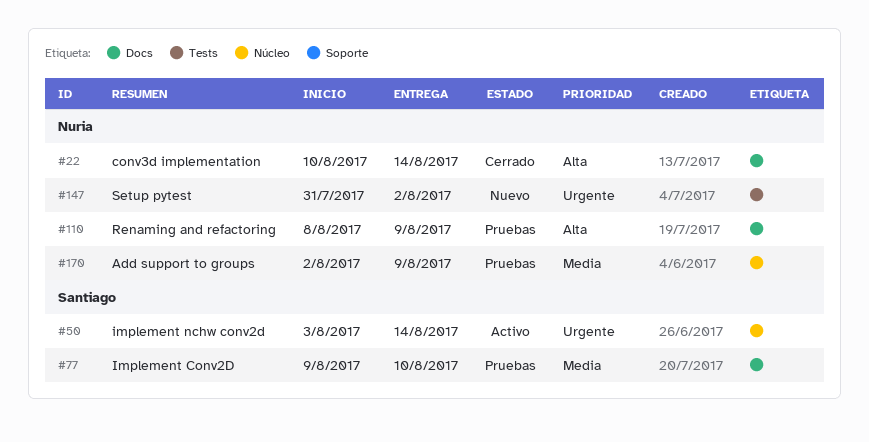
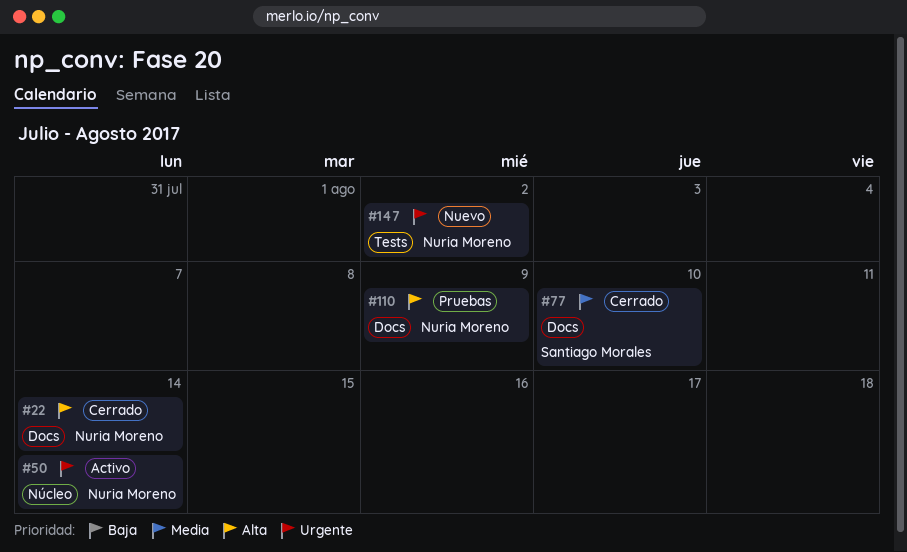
#50, owner: Santiago Morales -> Nuria Moreno
#77, status: Pruebas -> Cerrado
#170: present -> none

